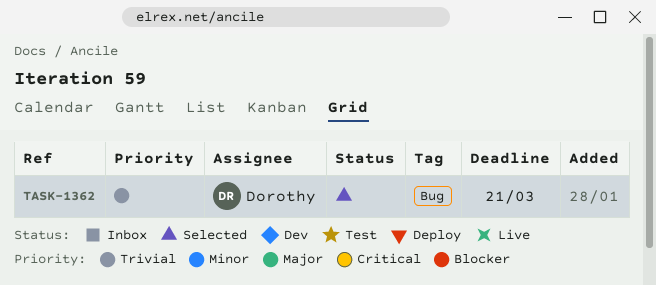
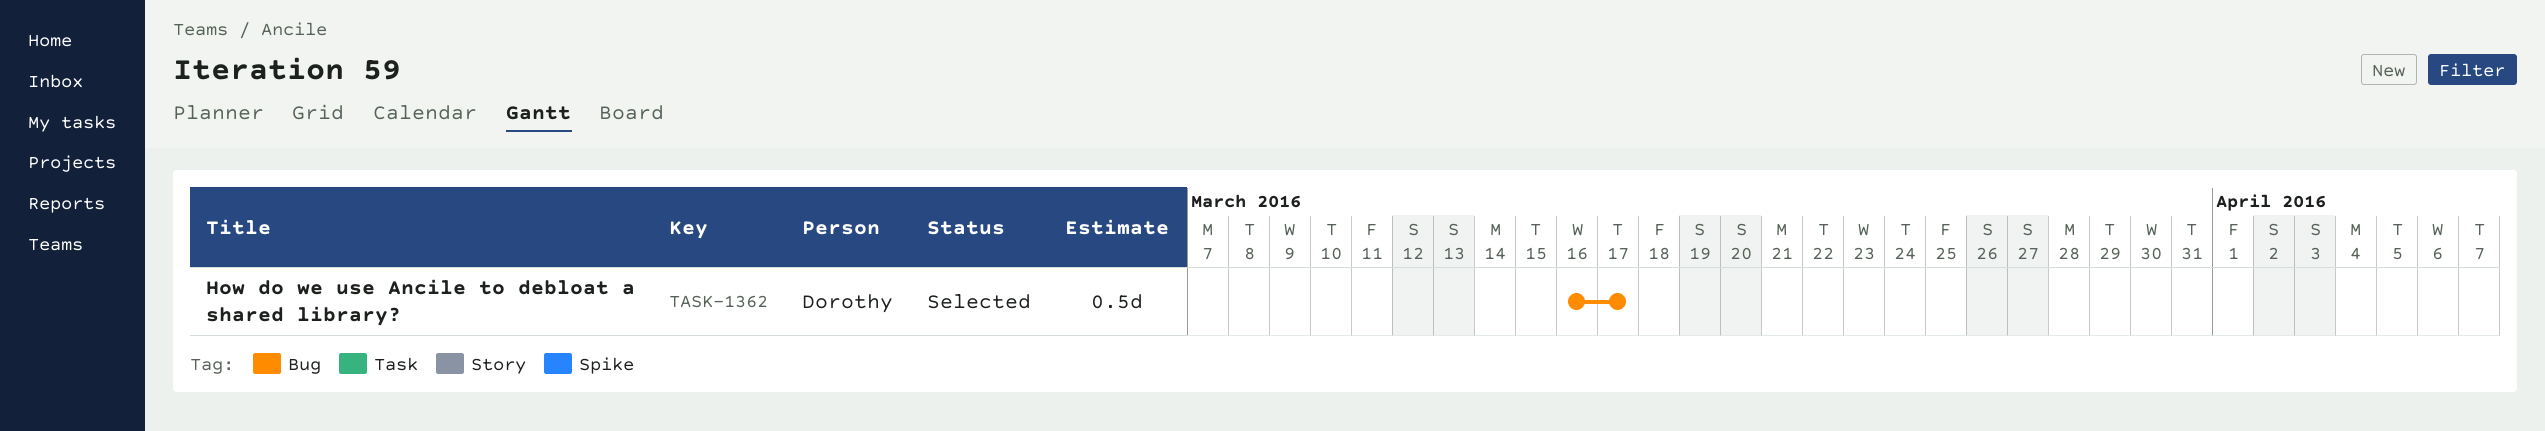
TASK-1362, due: Mar 21 -> Mar 17

